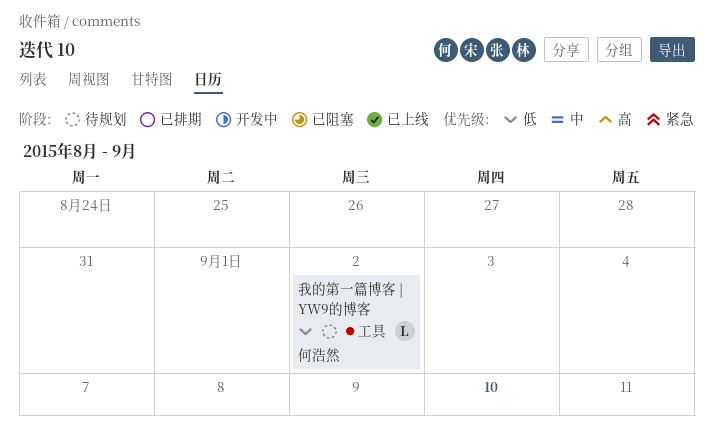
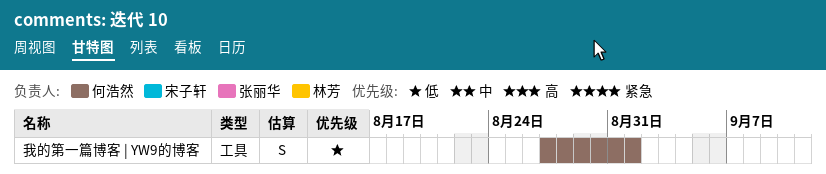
我的第一篇博客 | YW9的博客, estimate: L -> S
我的第一篇博客 | YW9的博客, due: Sep 2 -> Sep 1

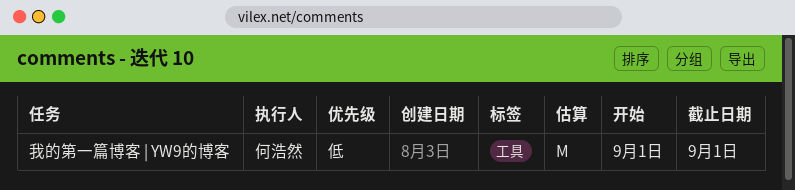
我的第一篇博客 | YW9的博客, estimate: S -> M
我的第一篇博客 | YW9的博客, start: Aug 27 -> Sep 1

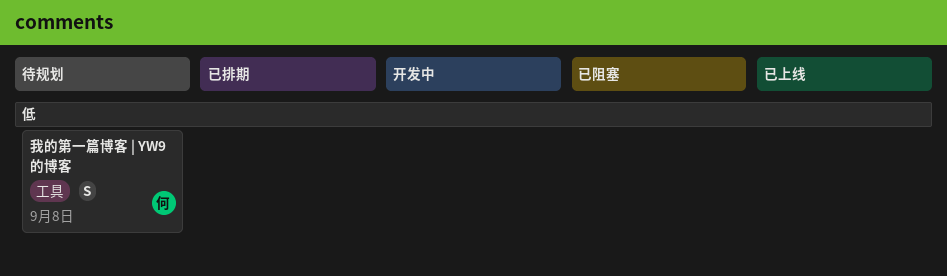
我的第一篇博客 | YW9的博客, estimate: M -> S
我的第一篇博客 | YW9的博客, due: Sep 1 -> Sep 8

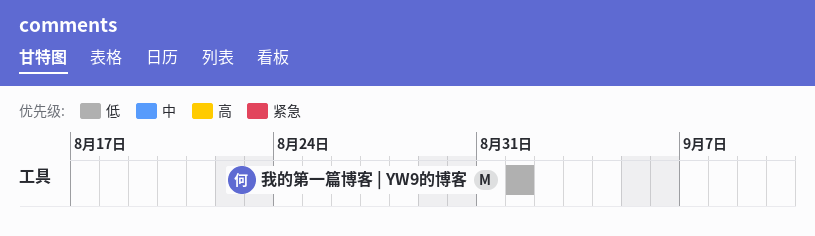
我的第一篇博客 | YW9的博客, estimate: S -> M
我的第一篇博客 | YW9的博客, due: Sep 8 -> Sep 1

